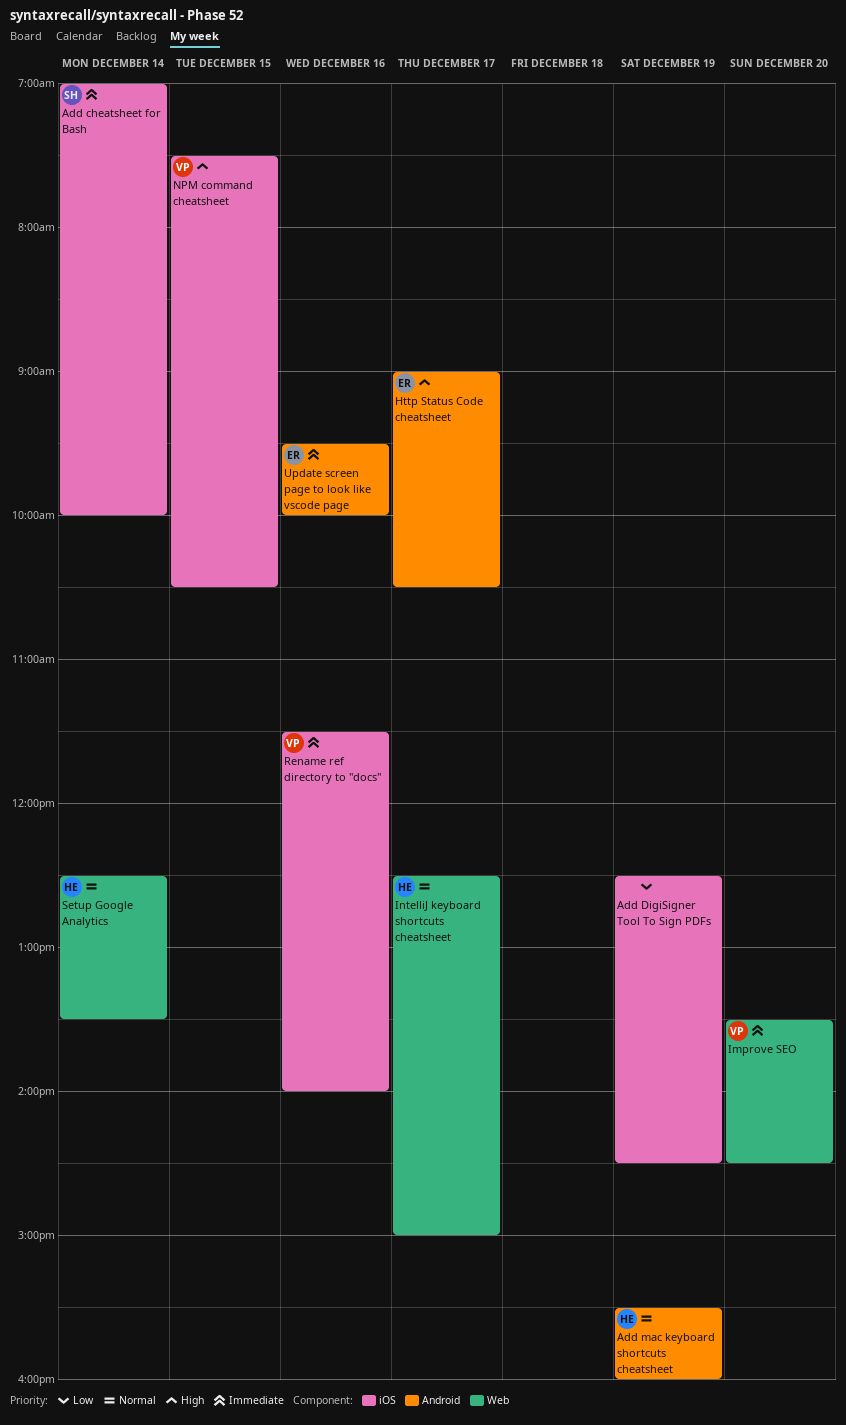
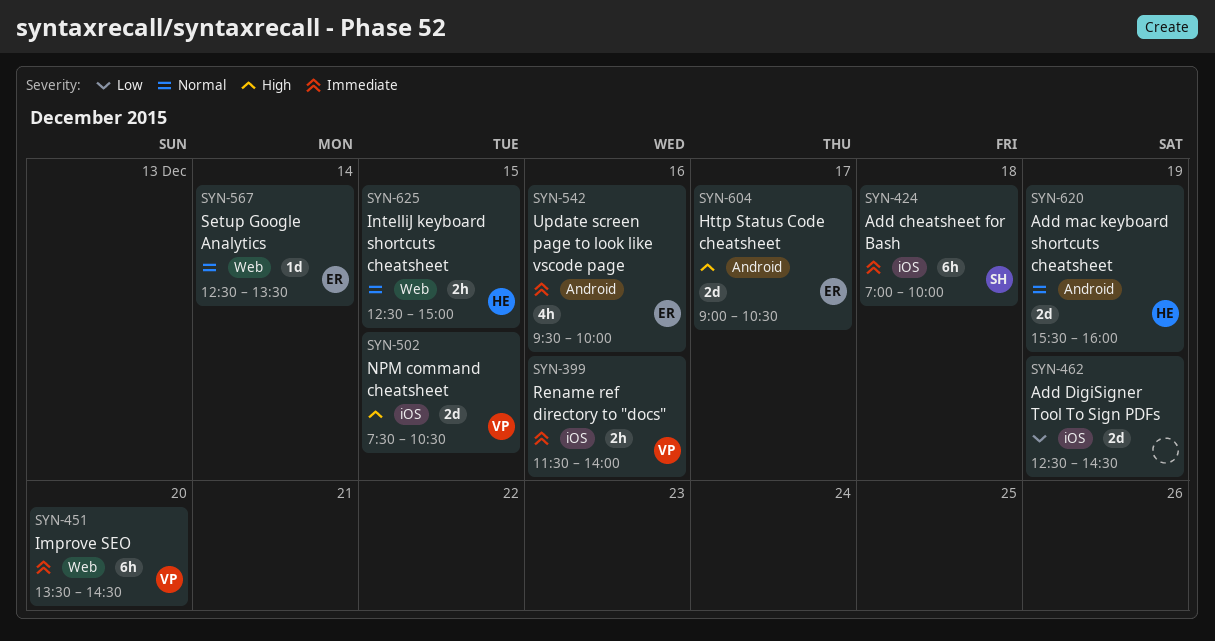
Add cheatsheet for Bash, day: Dec 14 -> Dec 18
IntelliJ keyboard shortcuts cheatsheet, day: Dec 17 -> Dec 15
Setup Google Analytics, owner: HE -> ER

